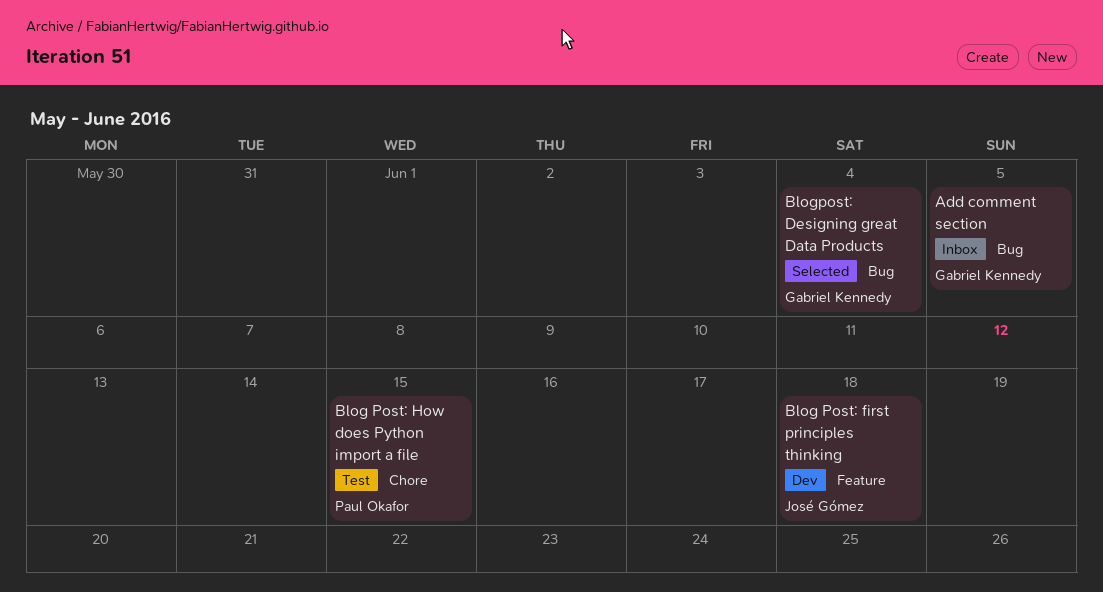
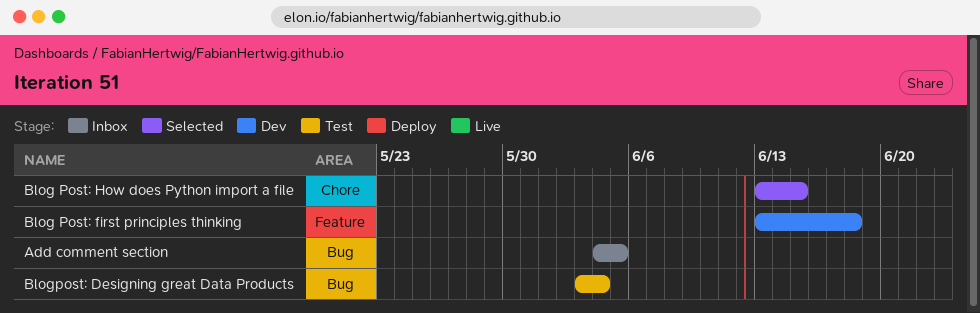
Blog Post: How does Python import a file, status: Test -> Selected
Blogpost: Designing great Data Products, status: Selected -> Test

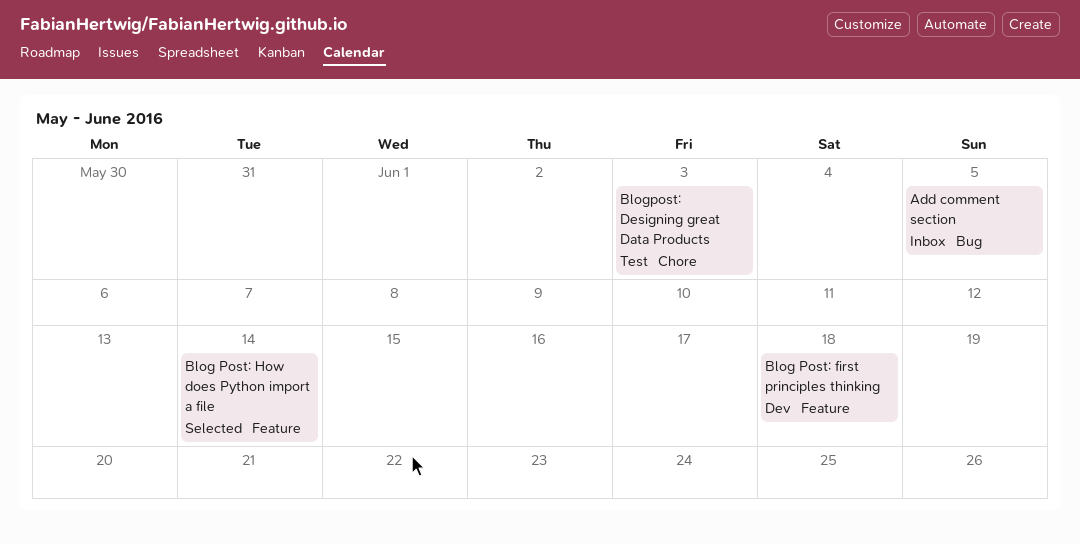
Blog Post: How does Python import a file, label: Chore -> Feature
Blog Post: How does Python import a file, due: Jun 15 -> Jun 14
Blogpost: Designing great Data Products, label: Bug -> Chore
Blogpost: Designing great Data Products, due: Jun 4 -> Jun 3

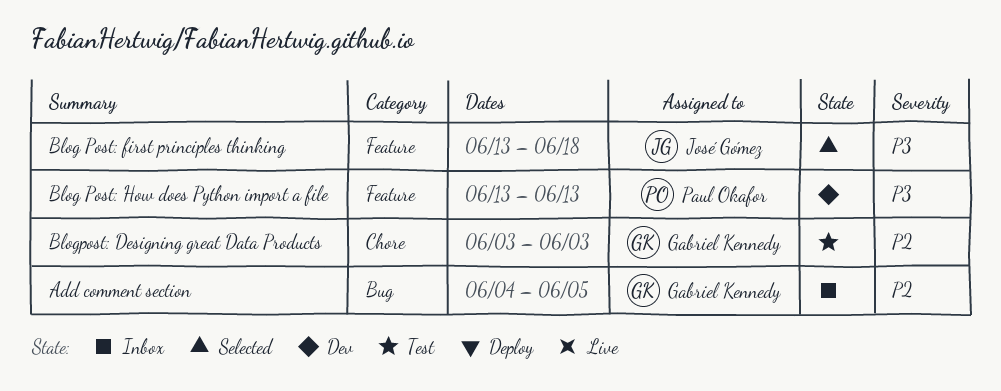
Blog Post: first principles thinking, status: Dev -> Selected
Blog Post: How does Python import a file, status: Selected -> Dev
Blog Post: How does Python import a file, due: Jun 14 -> Jun 13

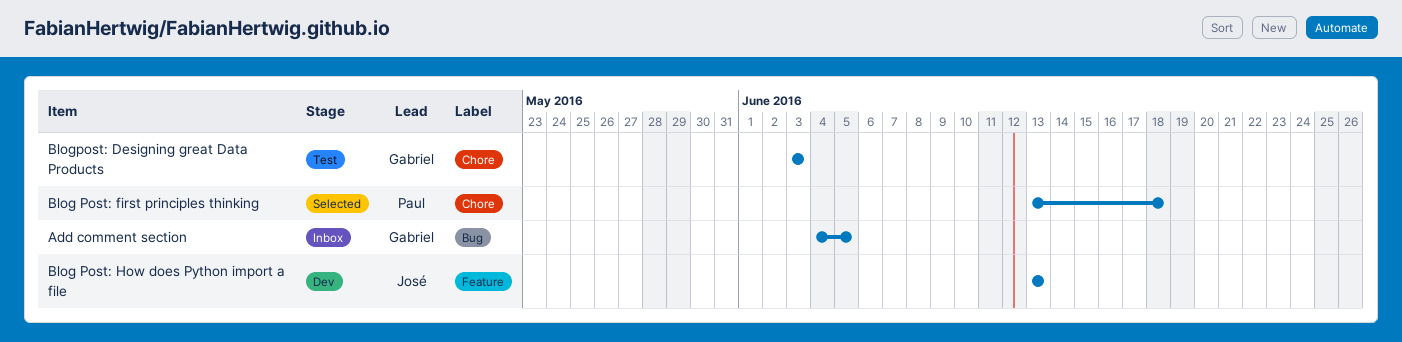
Blog Post: first principles thinking, owner: José Gómez -> Paul Okafor
Blog Post: first principles thinking, label: Feature -> Chore
Blog Post: How does Python import a file, owner: Paul Okafor -> José Gómez

